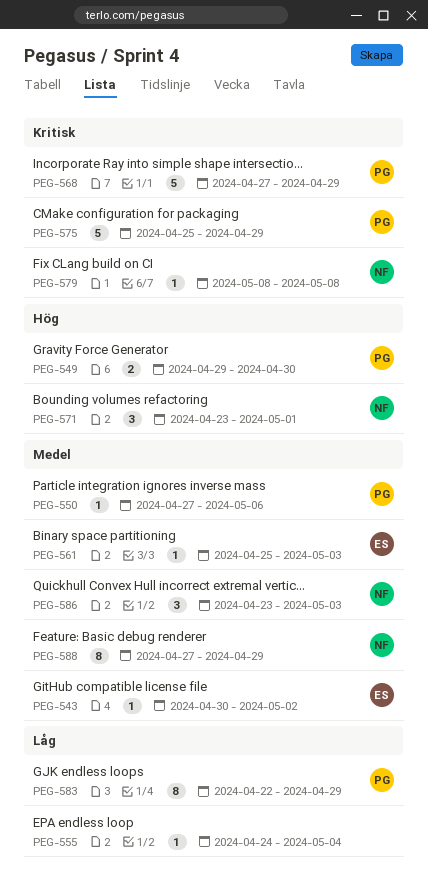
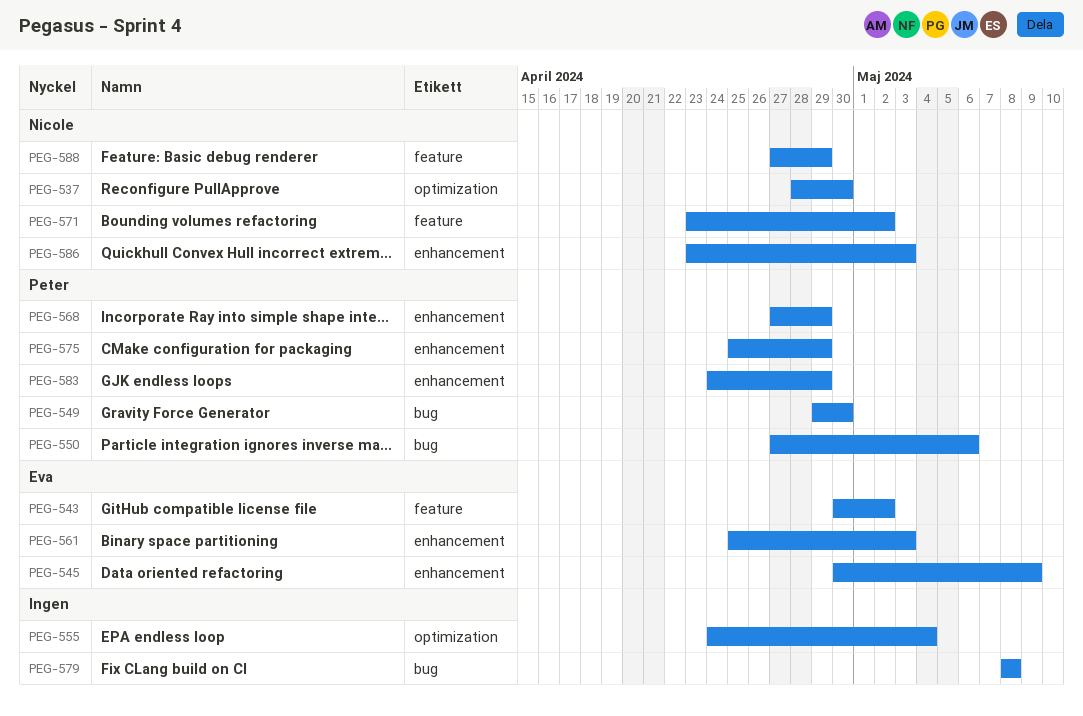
PEG-537: none -> present
PEG-545: none -> present
PEG-571, due: May 1 -> May 2
PEG-579, owner: Nicole -> none
PEG-583, start: Apr 22 -> Apr 24

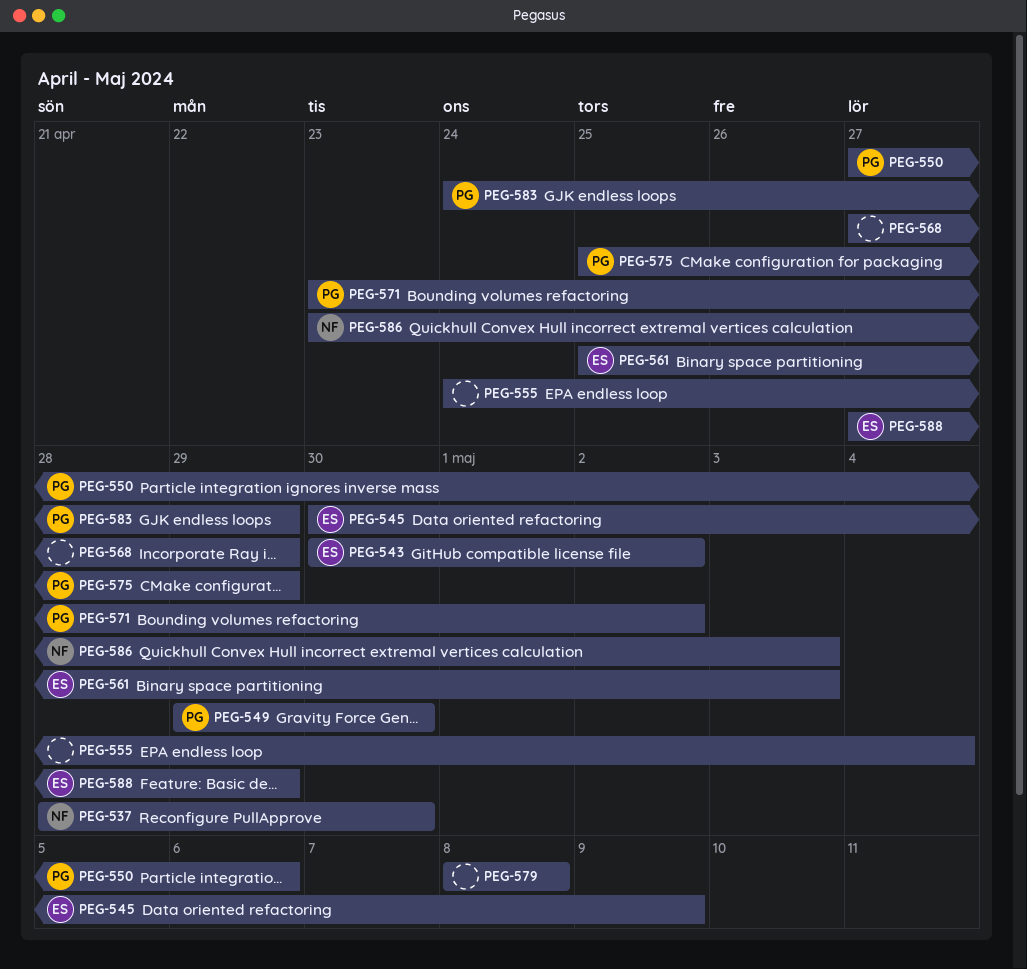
PEG-568, owner: Peter -> none
PEG-571, owner: Nicole -> Peter
PEG-588, owner: Nicole -> Eva

